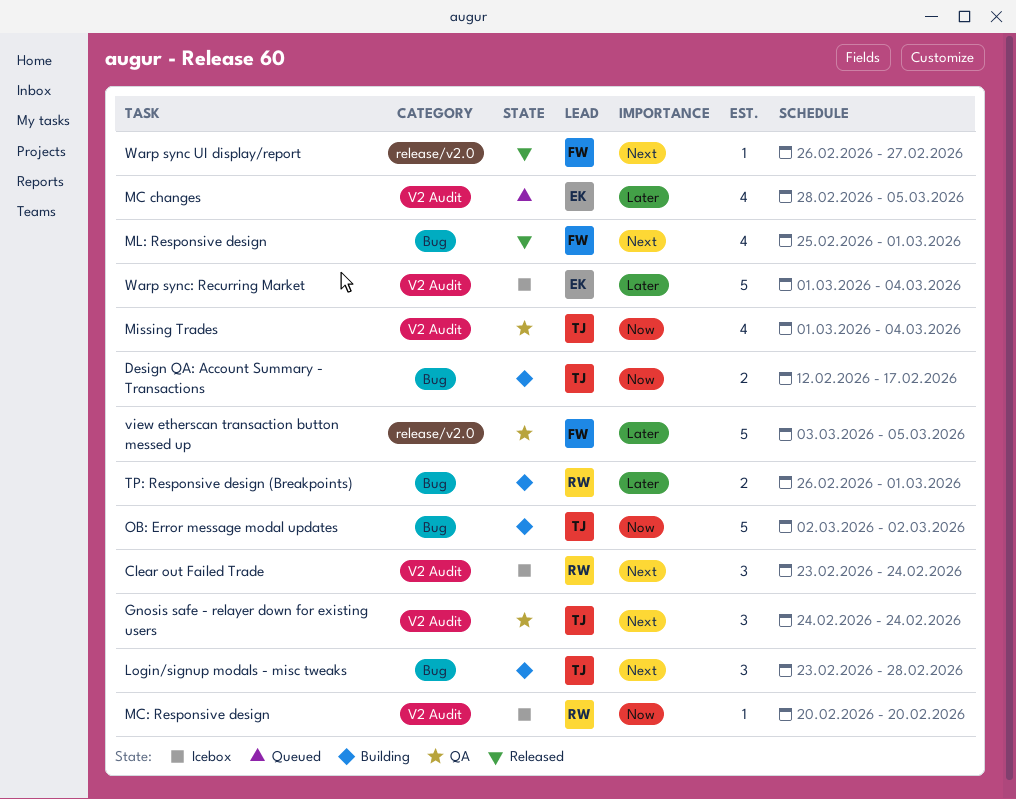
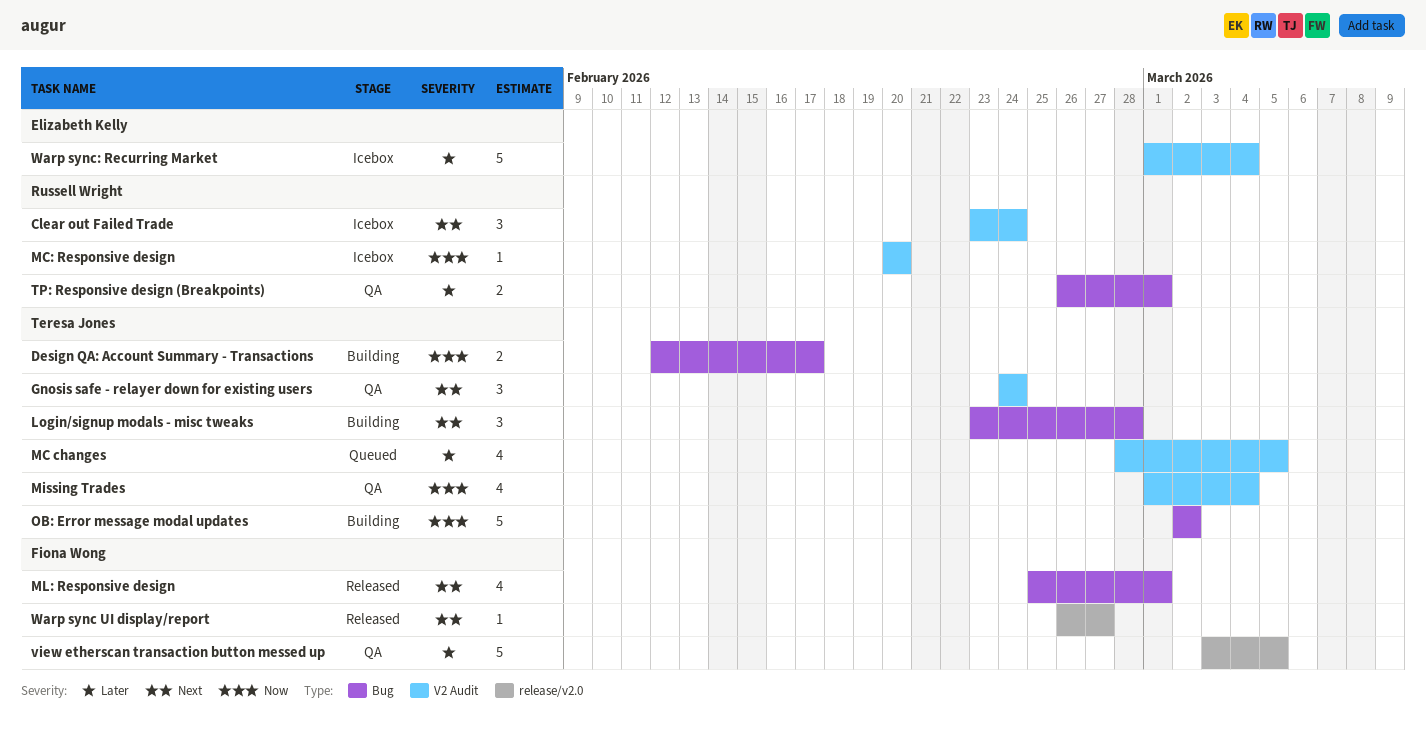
MC changes, owner: Elizabeth Kelly -> Teresa Jones
TP: Responsive design (Breakpoints), status: Building -> QA

